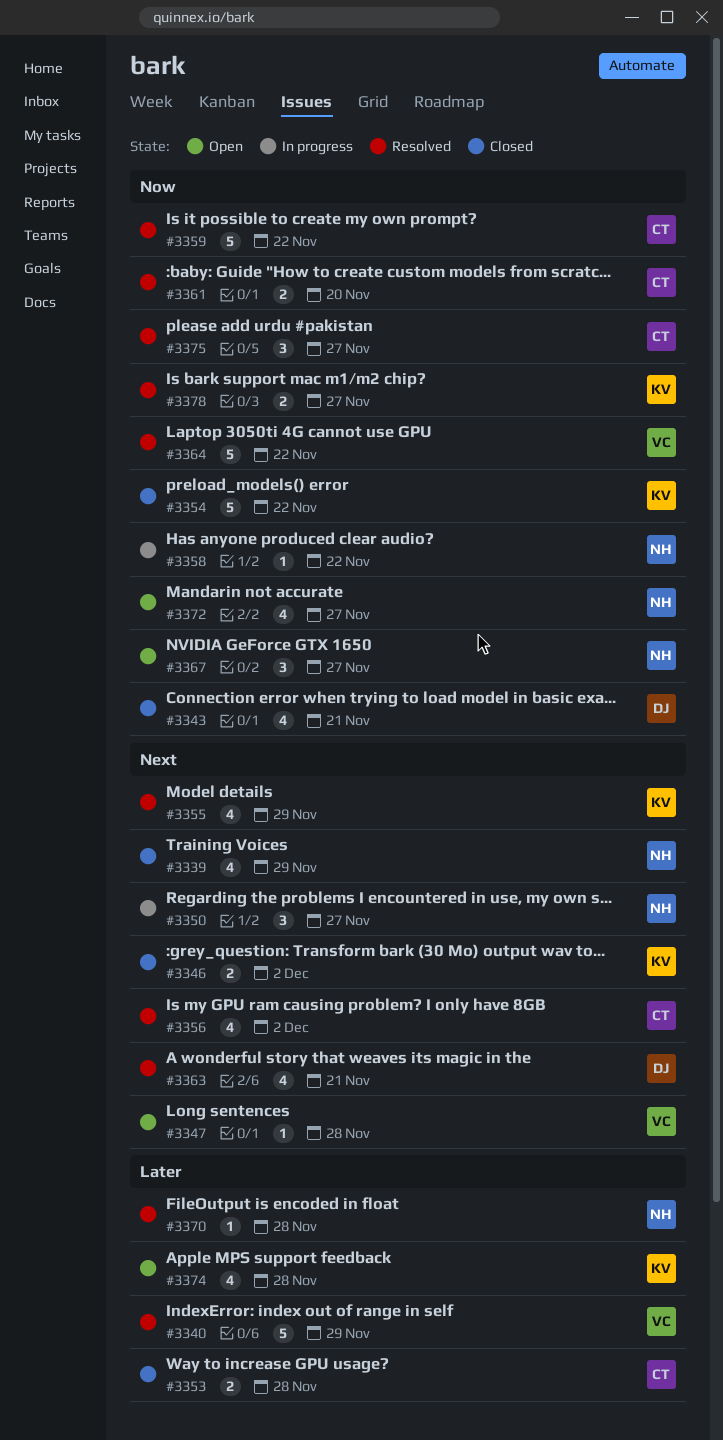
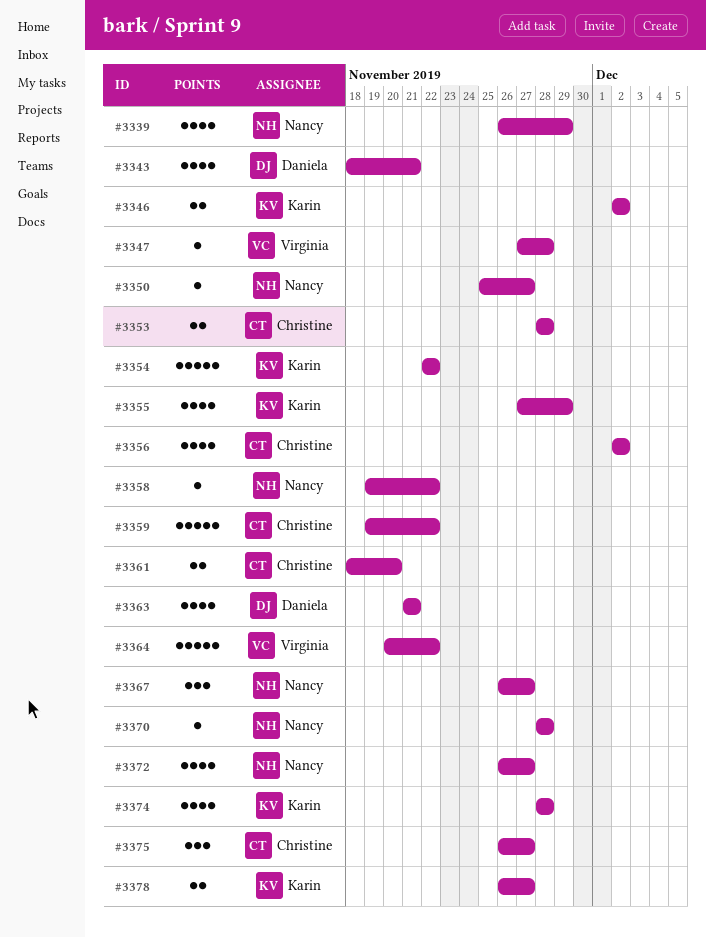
#3340: present -> none
#3350, estimate: 3 -> 1

